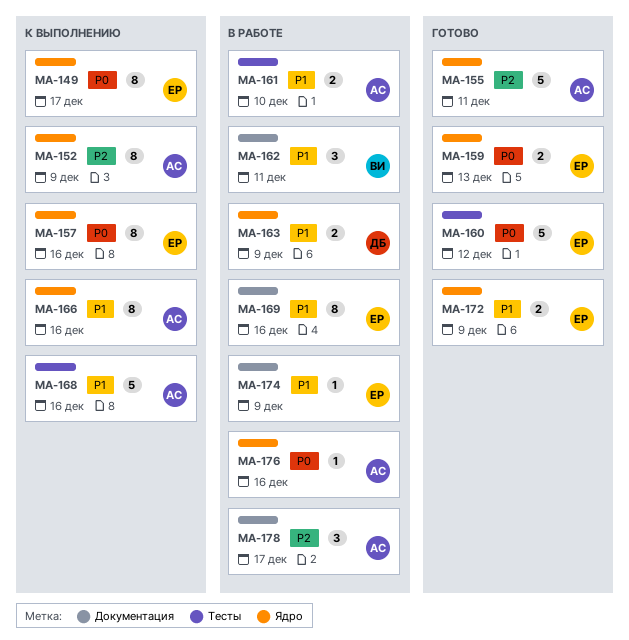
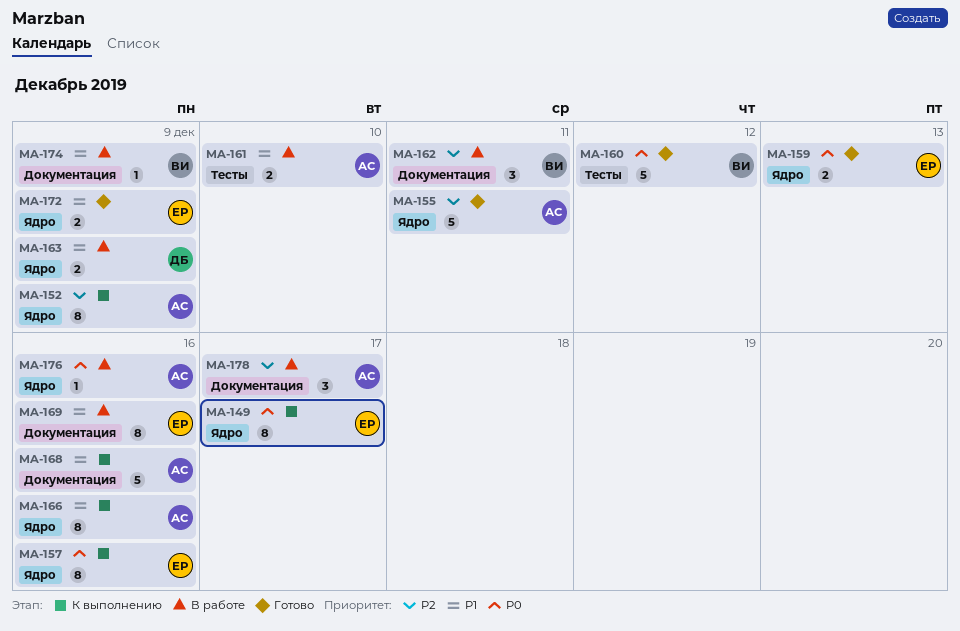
MA-160, owner: ЕР -> ВИ
MA-162, priority: P1 -> P2
MA-168, label: Тесты -> Документация
MA-174, owner: ЕР -> ВИ

